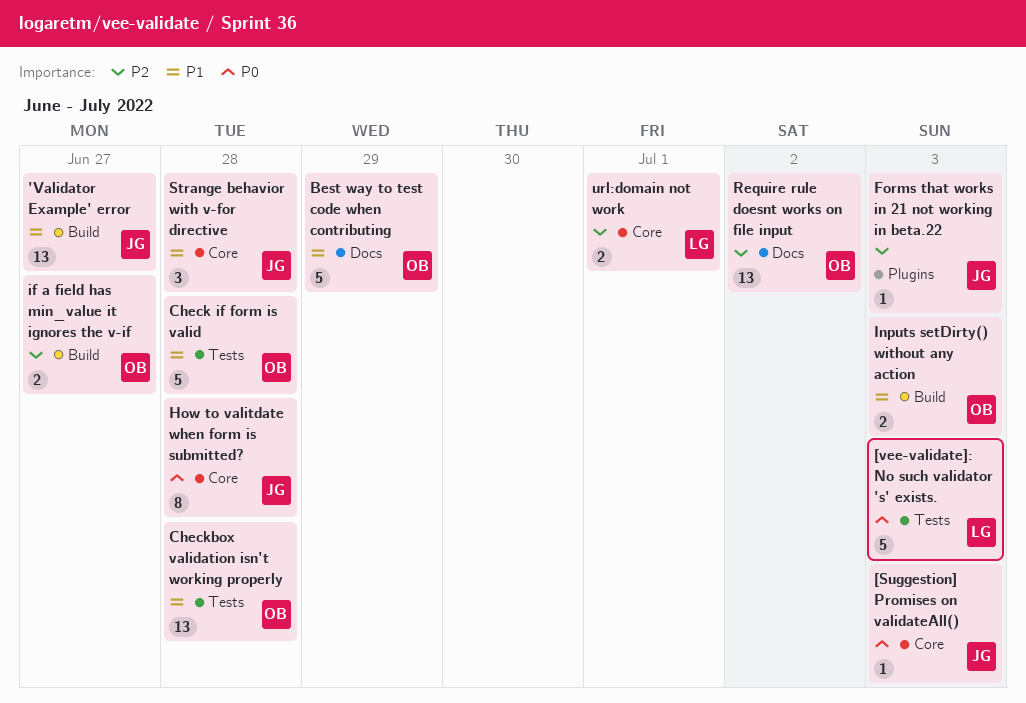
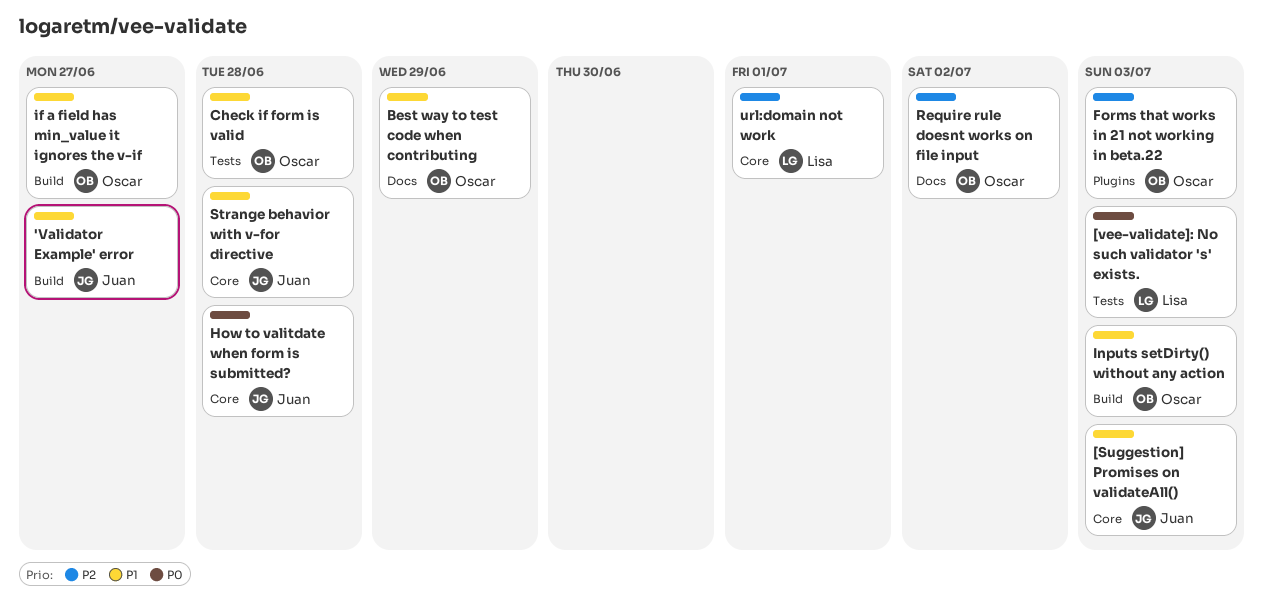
[Suggestion] Promises on validateAll(), priority: P0 -> P1
Checkbox validation isn't working properly: present -> none
Forms that works in 21 not working in beta.22, owner: Juan -> Oscar
if a field has min_value it ignores the v-if, priority: P2 -> P1

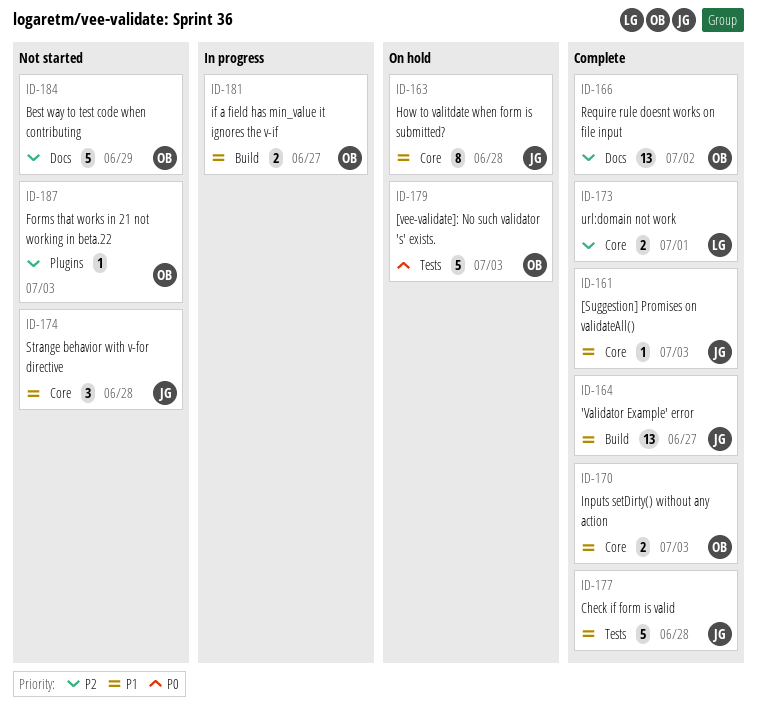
[vee-validate]: No such validator 's' exists., owner: Lisa -> Oscar
Best way to test code when contributing, priority: P1 -> P2
Check if form is valid, owner: Oscar -> Juan
How to valitdate when form is submitted?, priority: P0 -> P1
Inputs setDirty() without any action, label: Build -> Core

